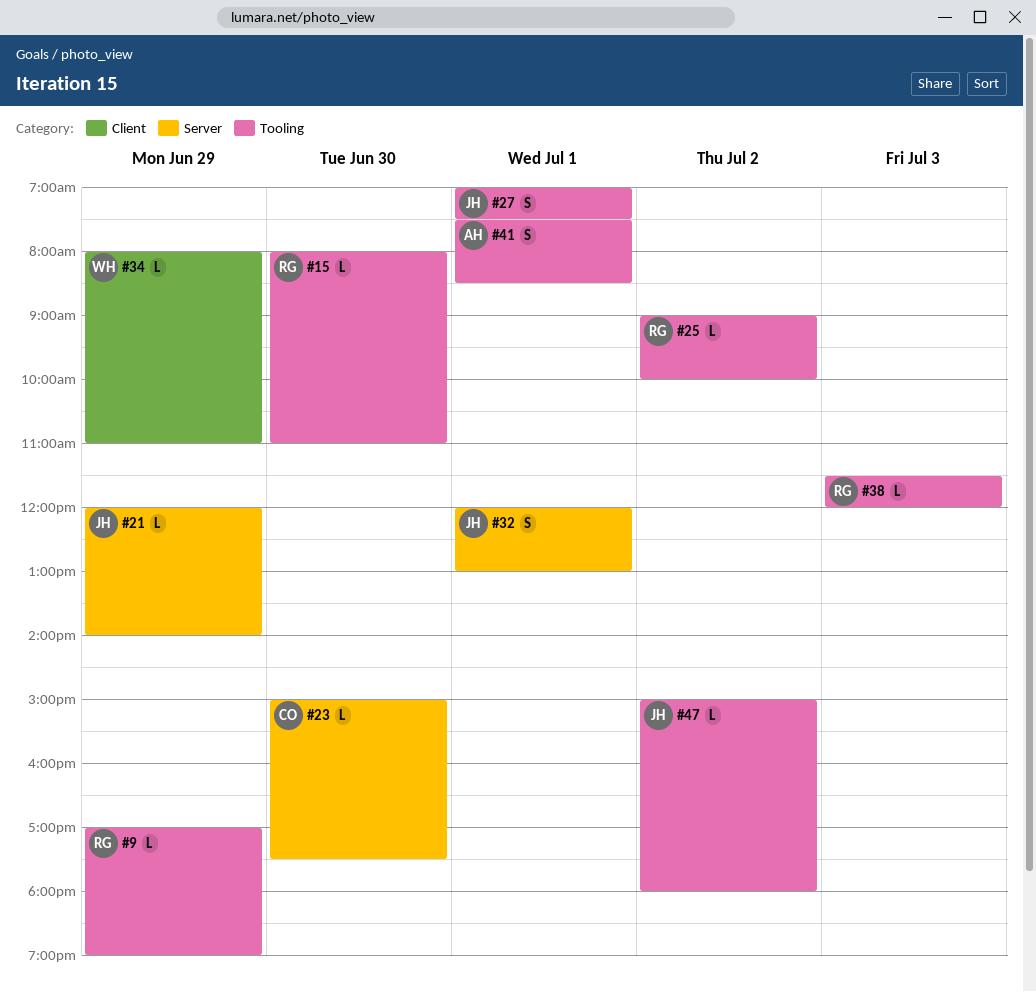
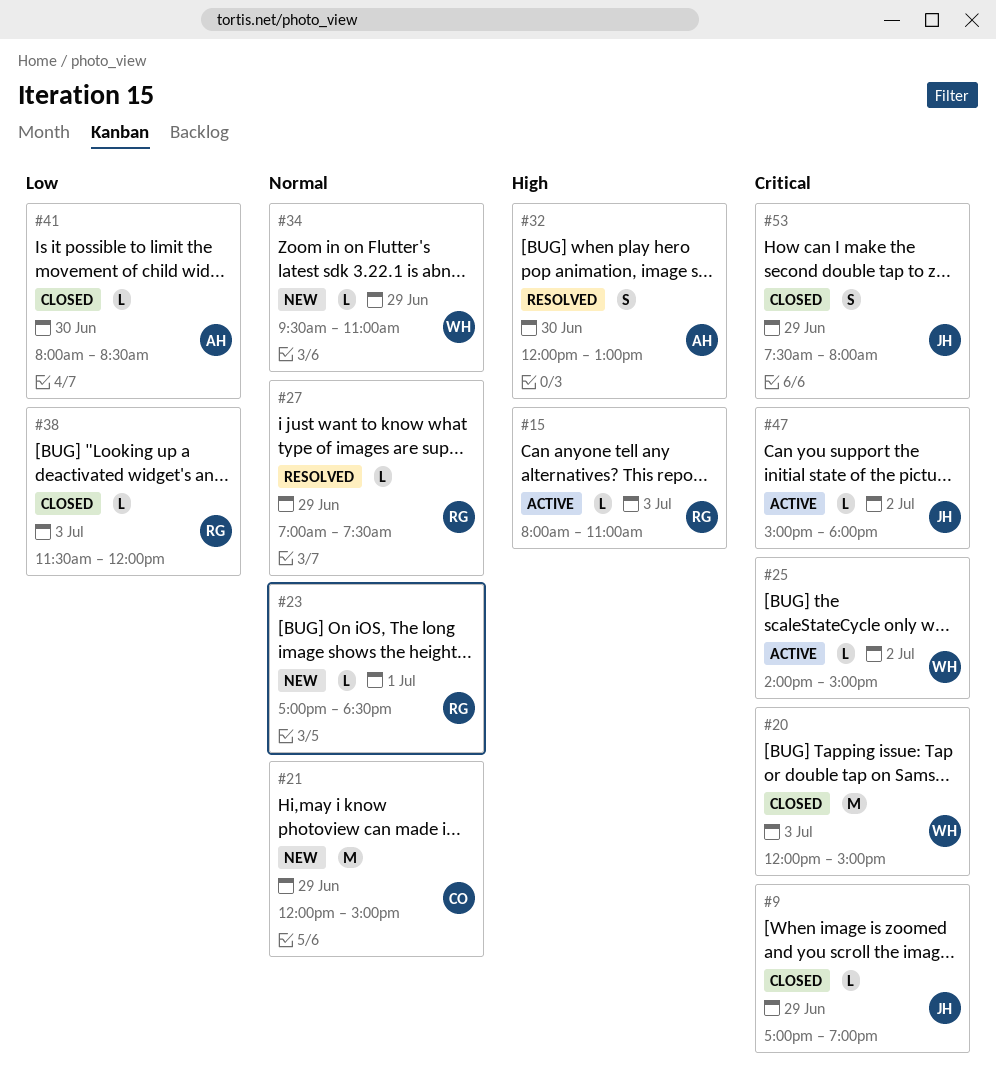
#9, owner: RG -> JH
#15, day: Jun 30 -> Jul 3
#20: none -> present
#21, owner: JH -> CO
#21, estimate: L -> M
#21, ends: 14:00 -> 15:00
#23, owner: CO -> RG
#23, day: Jun 30 -> Jul 1
#23, begins: 15:00 -> 17:00
#23, ends: 17:30 -> 18:30
#25, owner: RG -> WH
#25, begins: 09:00 -> 14:00
#25, ends: 10:00 -> 15:00
#27, owner: JH -> RG
#27, estimate: S -> L
#27, day: Jul 1 -> Jun 29
#32, owner: JH -> AH
#32, day: Jul 1 -> Jun 30
#34, begins: 08:00 -> 09:30
#41, estimate: S -> L
#41, day: Jul 1 -> Jun 30
#41, begins: 07:30 -> 08:00
#53: none -> present

